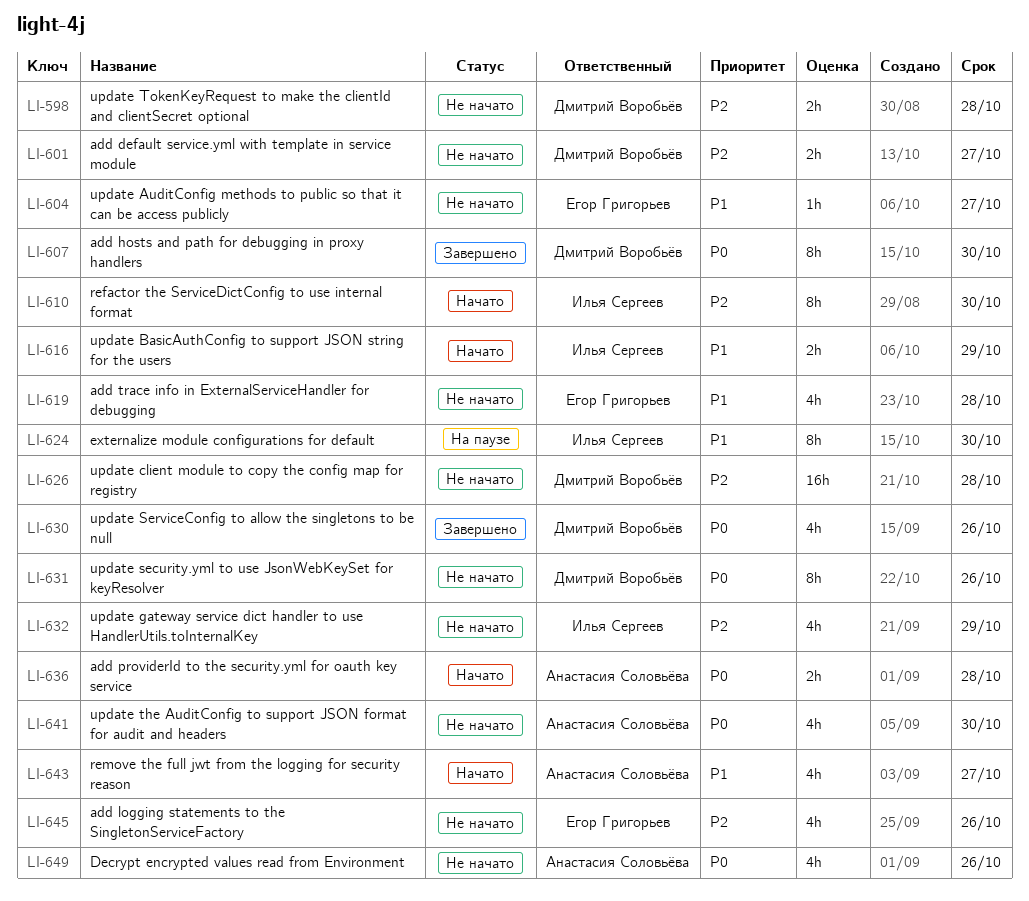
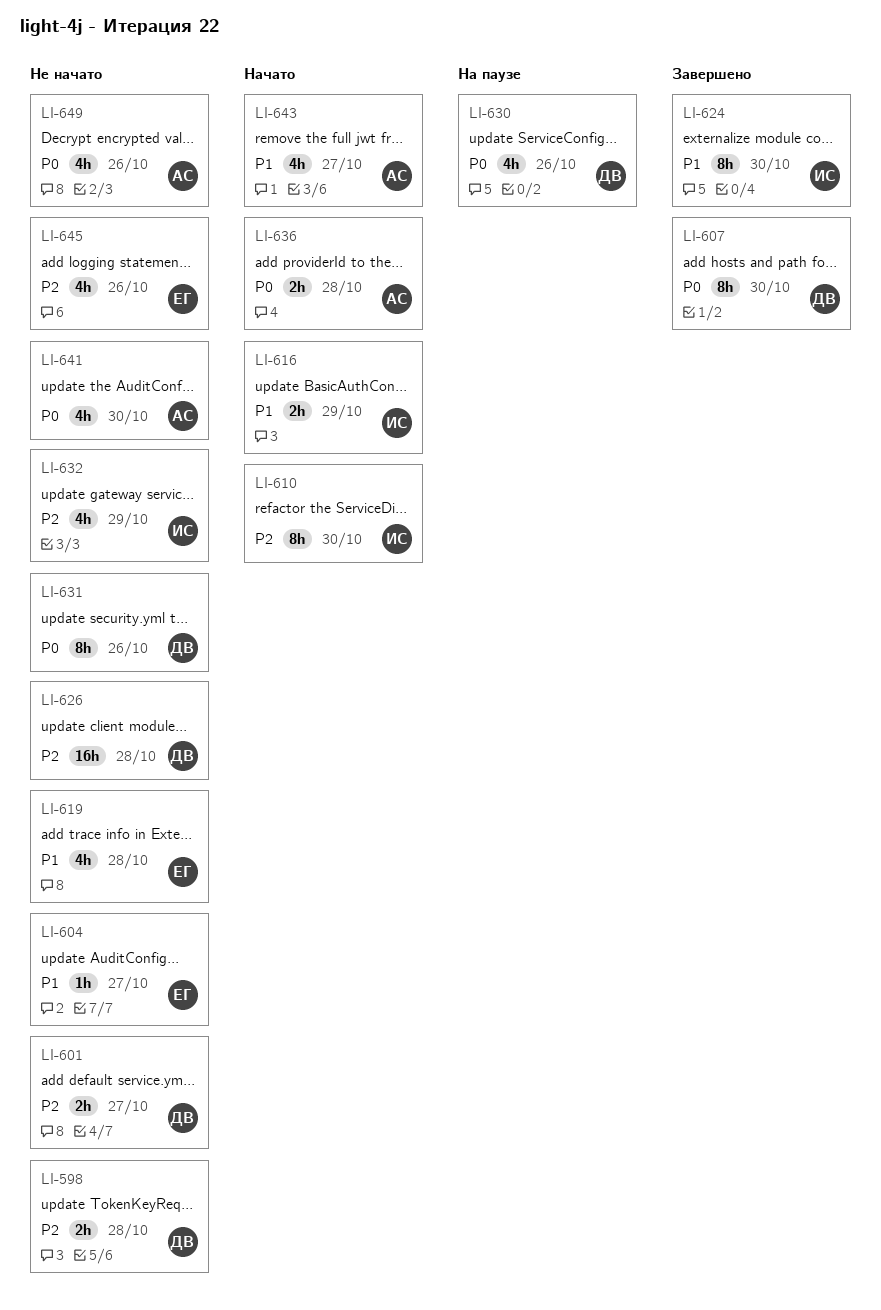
LI-624, status: На паузе -> Завершено
LI-630, status: Завершено -> На паузе

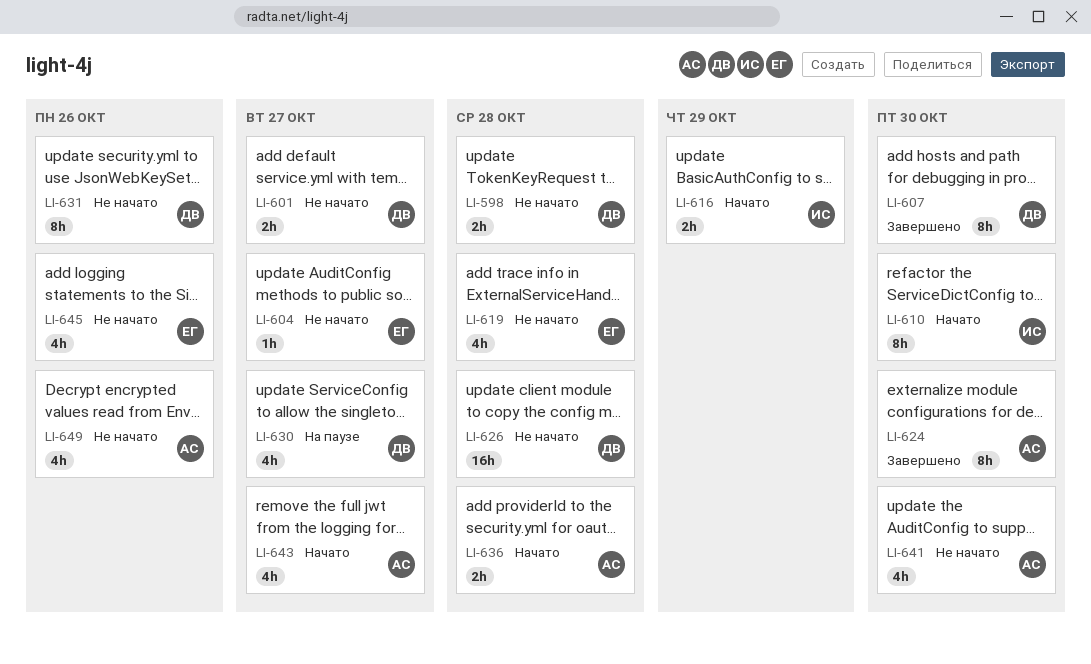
LI-624, owner: ИС -> АС
LI-630, due: Oct 26 -> Oct 27
LI-632: present -> none

